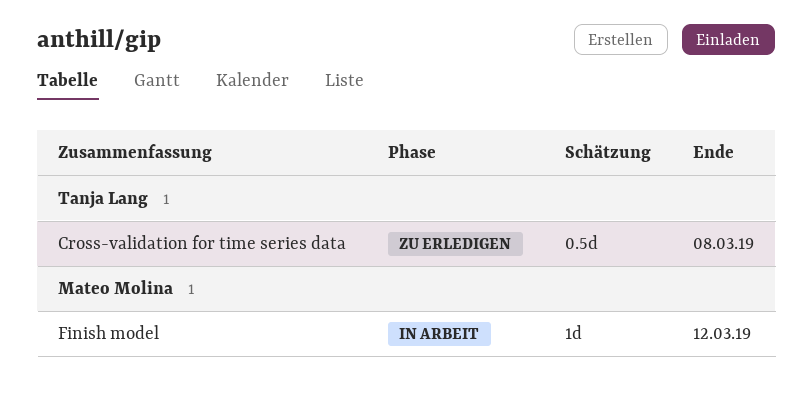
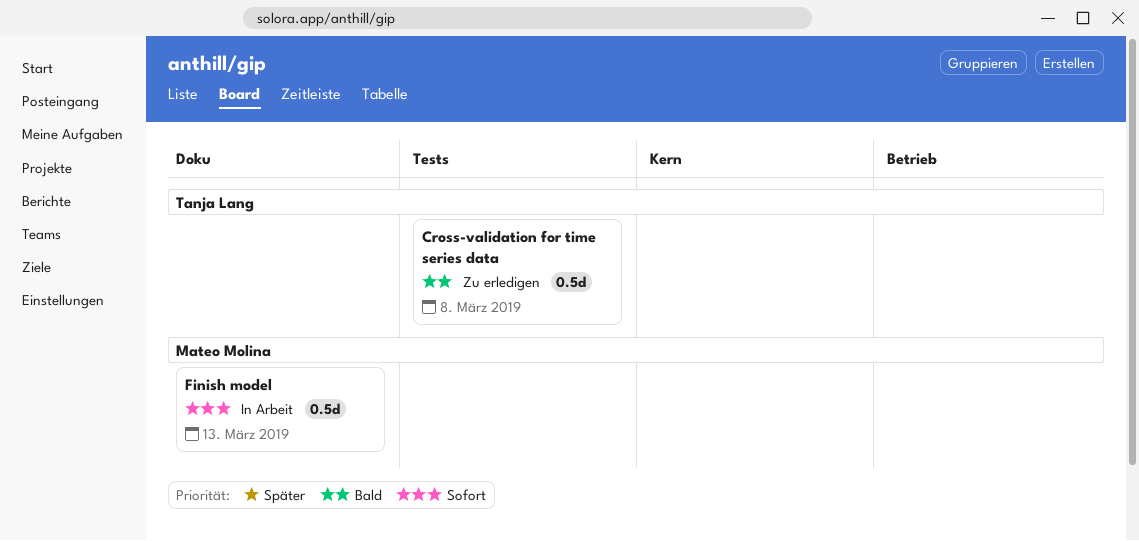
Finish model, estimate: 1d -> 0.5d
Finish model, due: Mar 12 -> Mar 13

